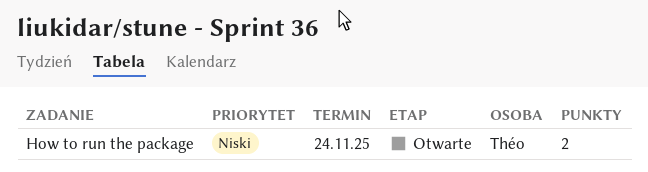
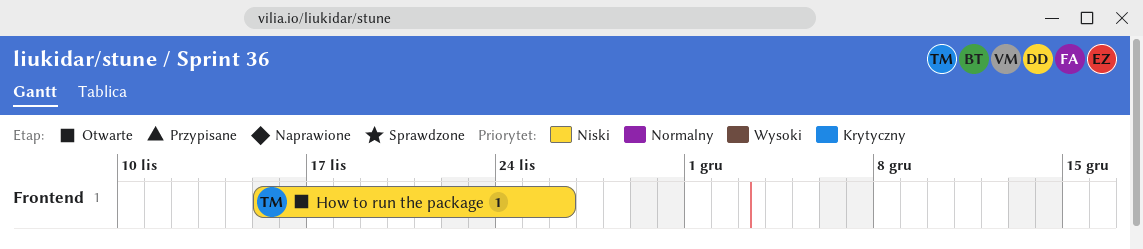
How to run the package, estimate: 2 -> 1
How to run the package, due: Nov 24 -> Nov 26

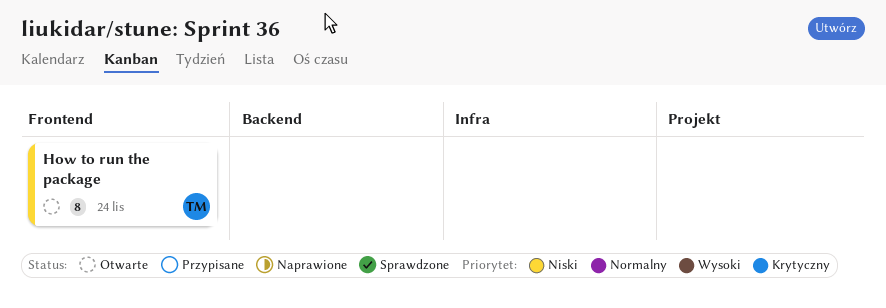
How to run the package, estimate: 1 -> 8
How to run the package, due: Nov 26 -> Nov 24

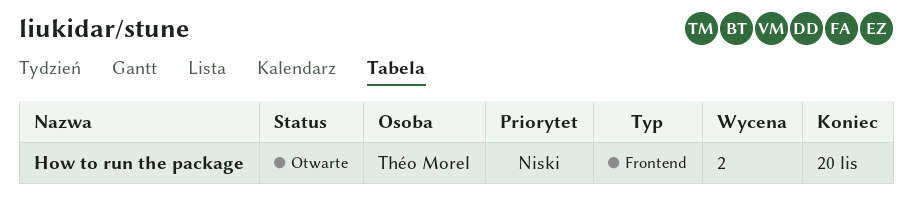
How to run the package, estimate: 8 -> 2
How to run the package, due: Nov 24 -> Nov 20

